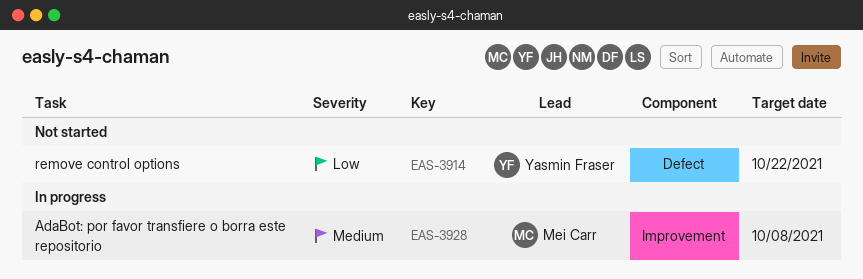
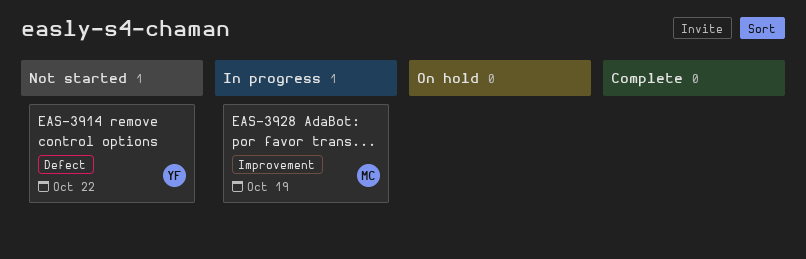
EAS-3928, due: Oct 8 -> Oct 19

